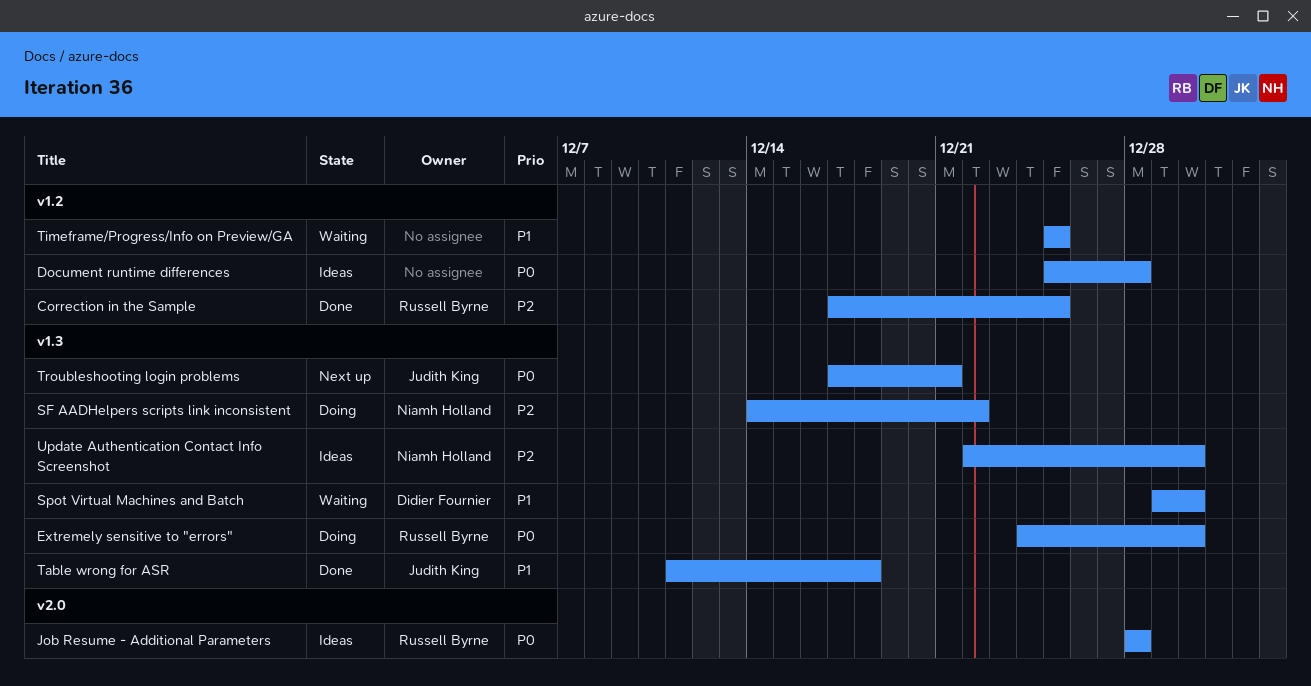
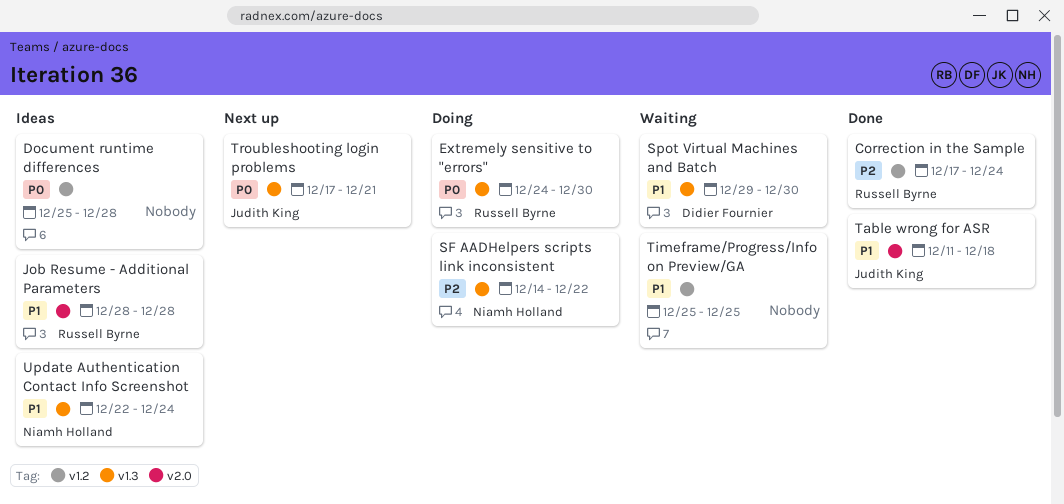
Correction in the Sample, due: Dec 25 -> Dec 24
Job Resume - Additional Parameters, priority: P0 -> P1
Table wrong for ASR, label: v1.3 -> v2.0
Update Authentication Contact Info Screenshot, priority: P2 -> P1
Update Authentication Contact Info Screenshot, due: Dec 30 -> Dec 24

